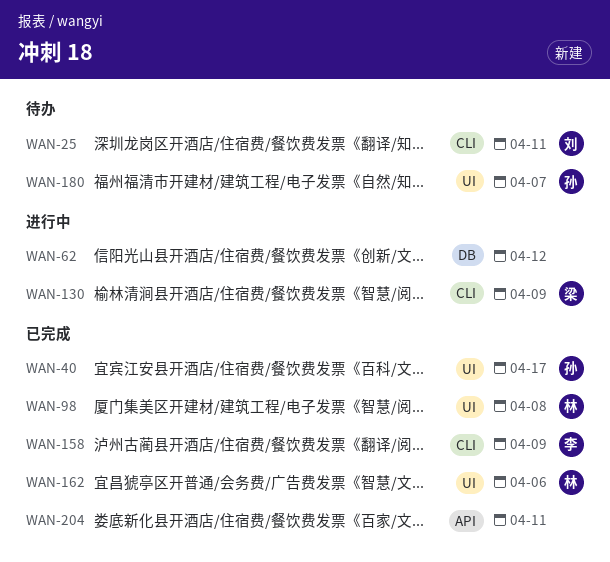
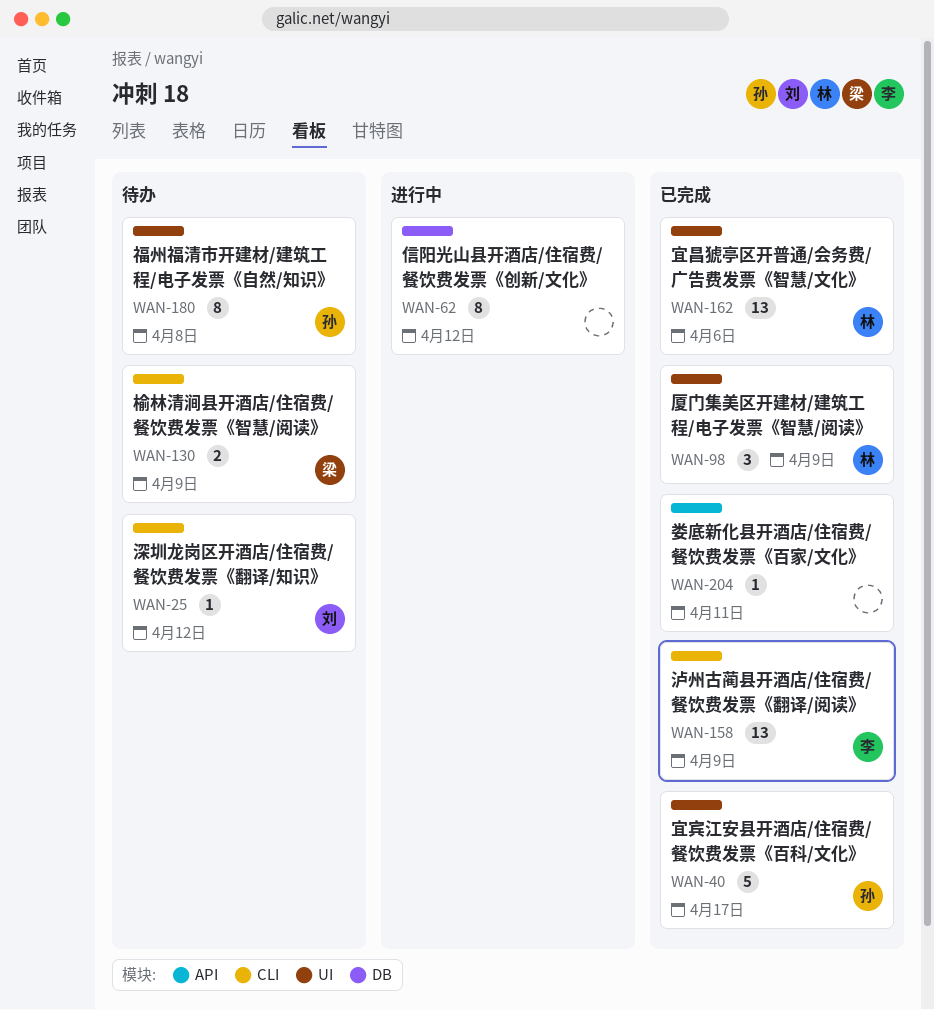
WAN-25, due: Apr 11 -> Apr 12
WAN-98, due: Apr 8 -> Apr 9
WAN-130, status: 进行中 -> 待办
WAN-180, due: Apr 7 -> Apr 8

